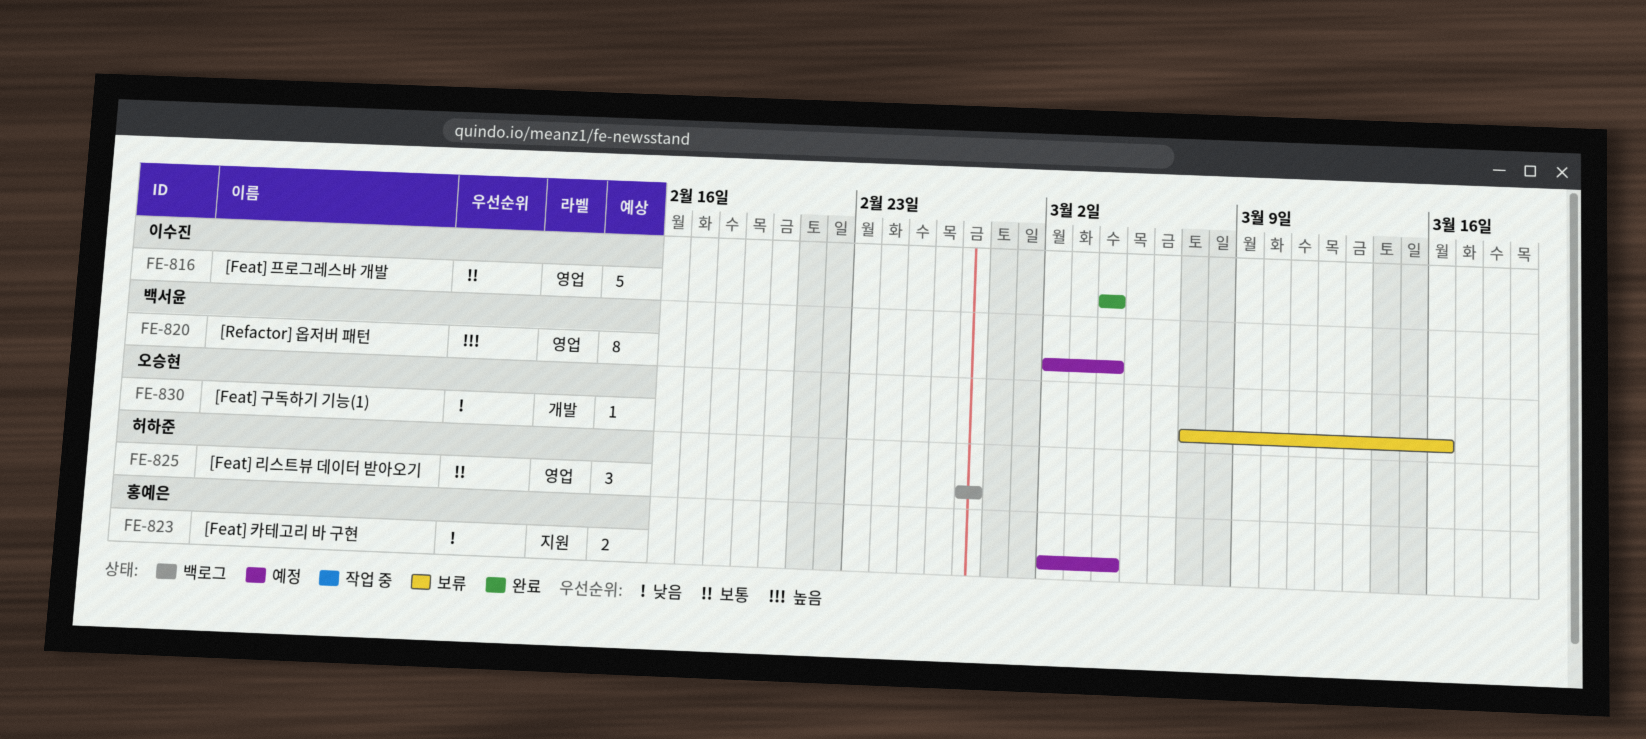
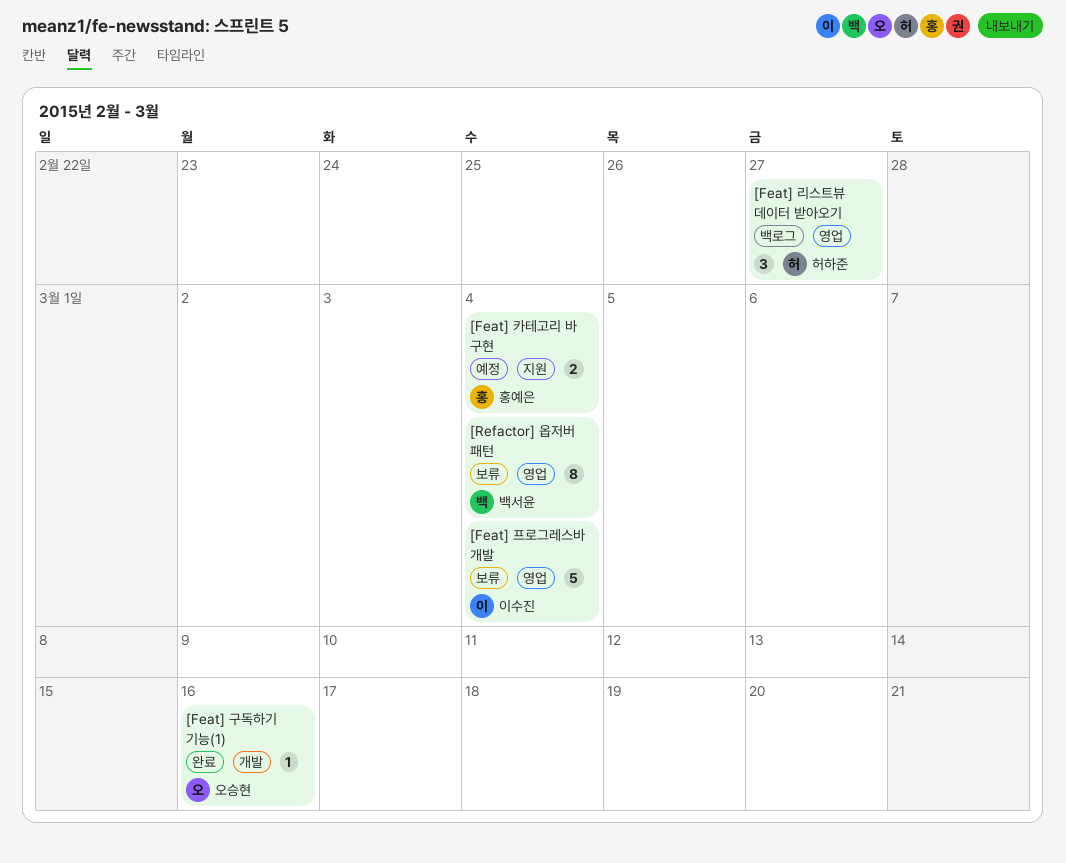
[Feat] 구독하기 기능(1), status: 보류 -> 완료
[Feat] 프로그레스바 개발, status: 완료 -> 보류
[Refactor] 옵저버 패턴, status: 예정 -> 보류

